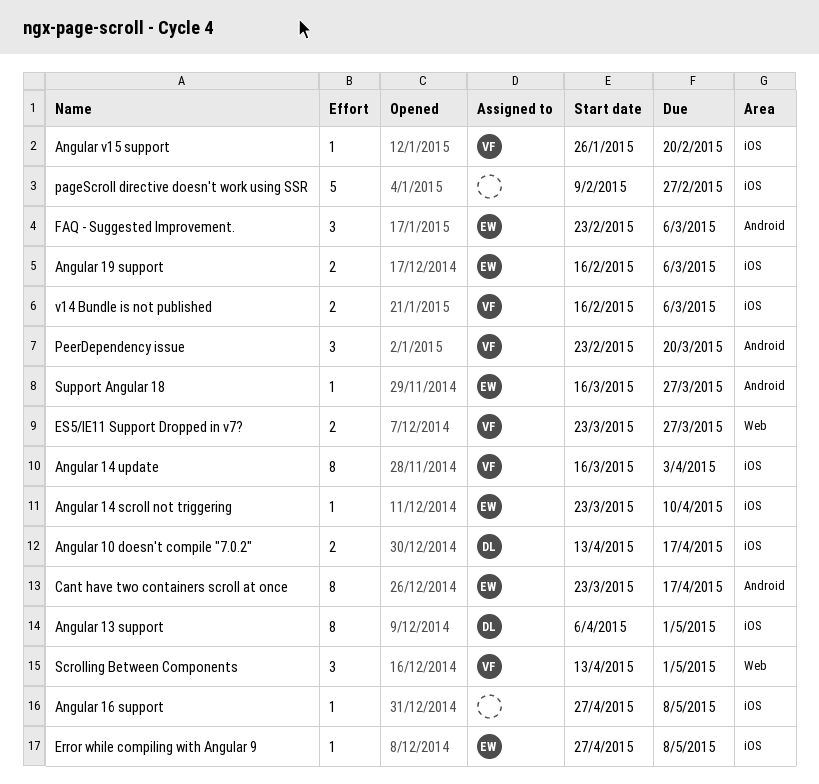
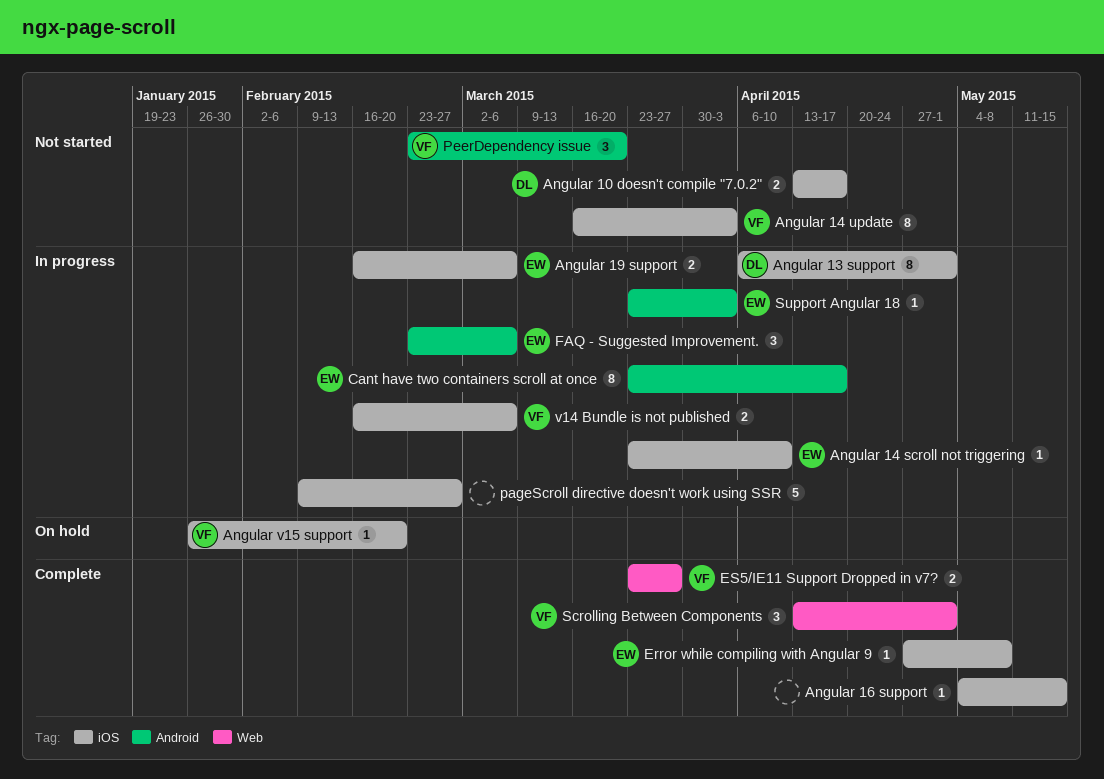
Angular 16 support, start: Apr 27 -> May 4
Angular 16 support, due: May 8 -> May 15
Support Angular 18, start: Mar 16 -> Mar 23
Support Angular 18, due: Mar 27 -> Apr 3

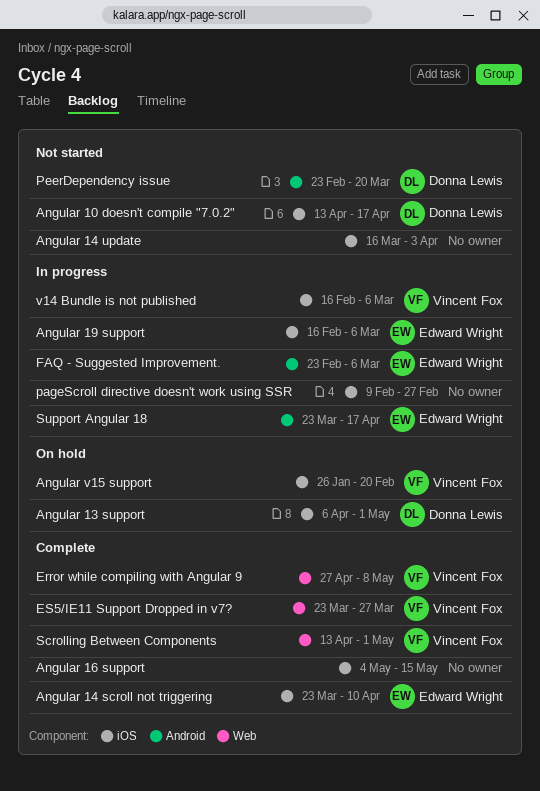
Angular 13 support, status: In progress -> On hold
Angular 14 scroll not triggering, status: In progress -> Complete
Angular 14 update, owner: Vincent Fox -> none
Cant have two containers scroll at once: present -> none
Error while compiling with Angular 9, owner: Edward Wright -> Vincent Fox
Error while compiling with Angular 9, label: iOS -> Web
PeerDependency issue, owner: Vincent Fox -> Donna Lewis
Support Angular 18, due: Apr 3 -> Apr 17

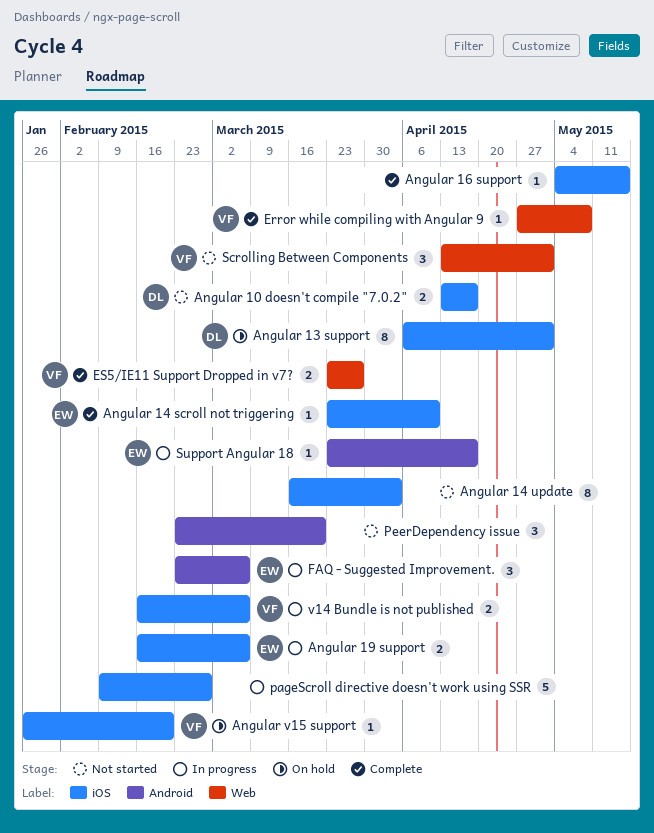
PeerDependency issue, owner: Donna Lewis -> none
Scrolling Between Components, status: Complete -> Not started

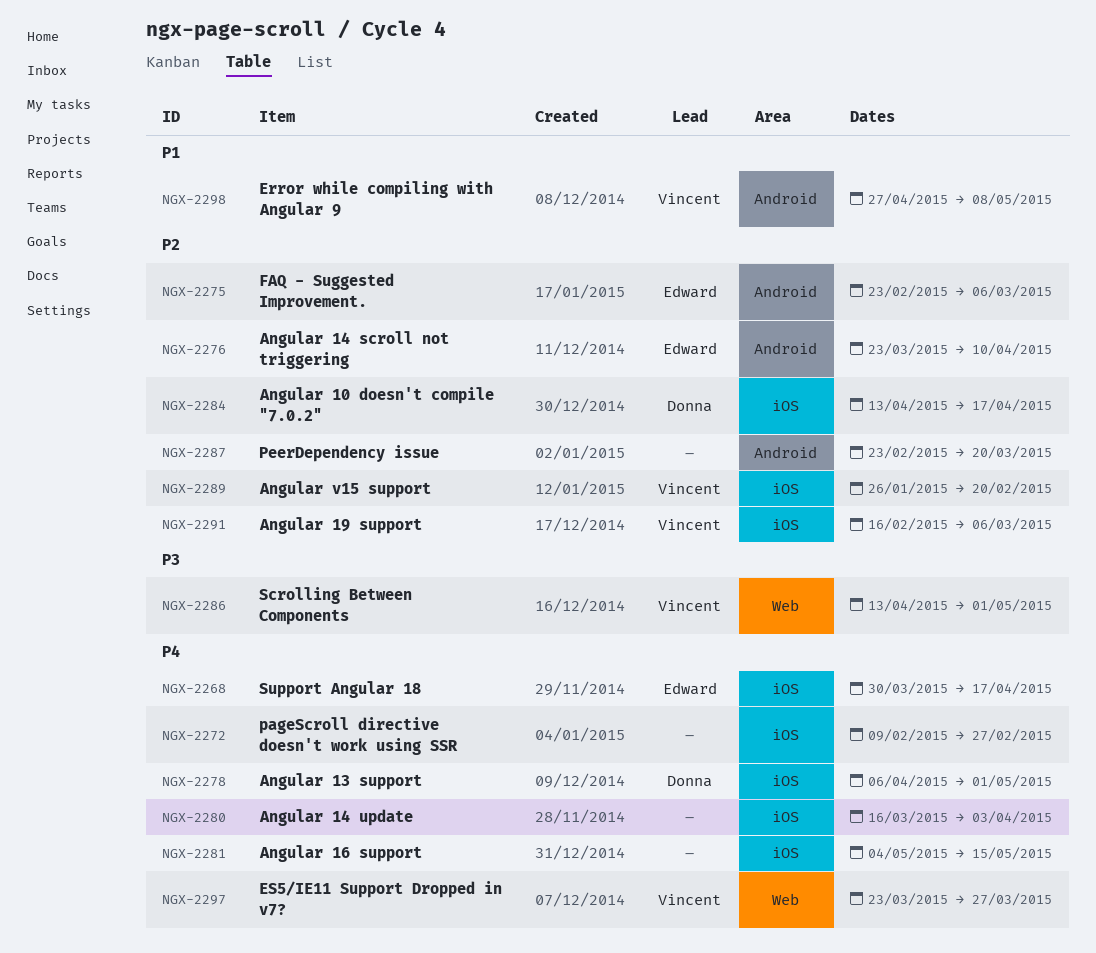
Angular 14 scroll not triggering, label: iOS -> Android
Angular 19 support, owner: Edward -> Vincent
Error while compiling with Angular 9, label: Web -> Android
Support Angular 18, label: Android -> iOS
Support Angular 18, start: Mar 23 -> Mar 30
v14 Bundle is not published: present -> none

